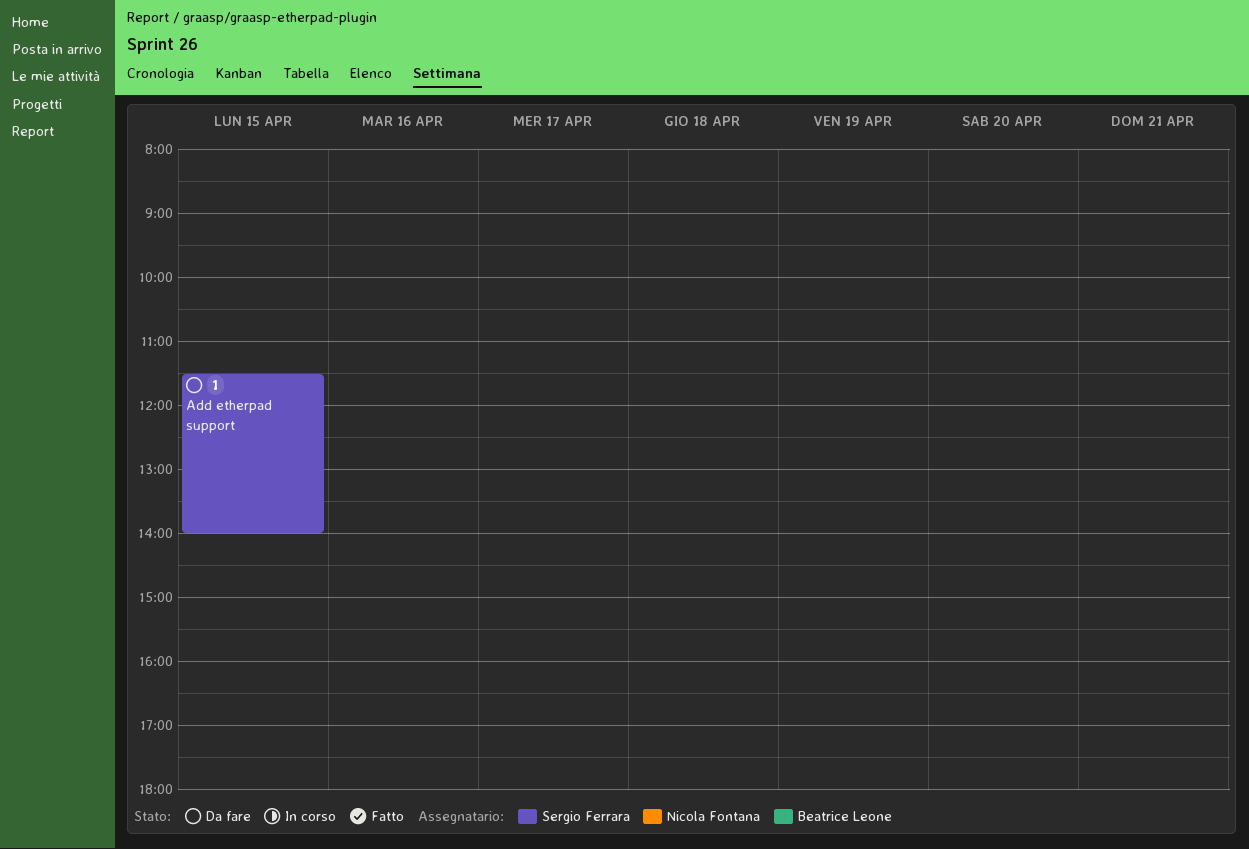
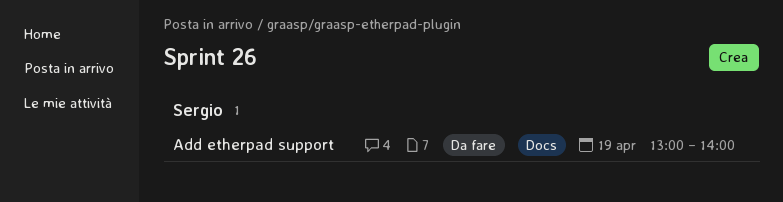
Add etherpad support, day: Apr 15 -> Apr 19
Add etherpad support, begins: 11:30 -> 13:00

